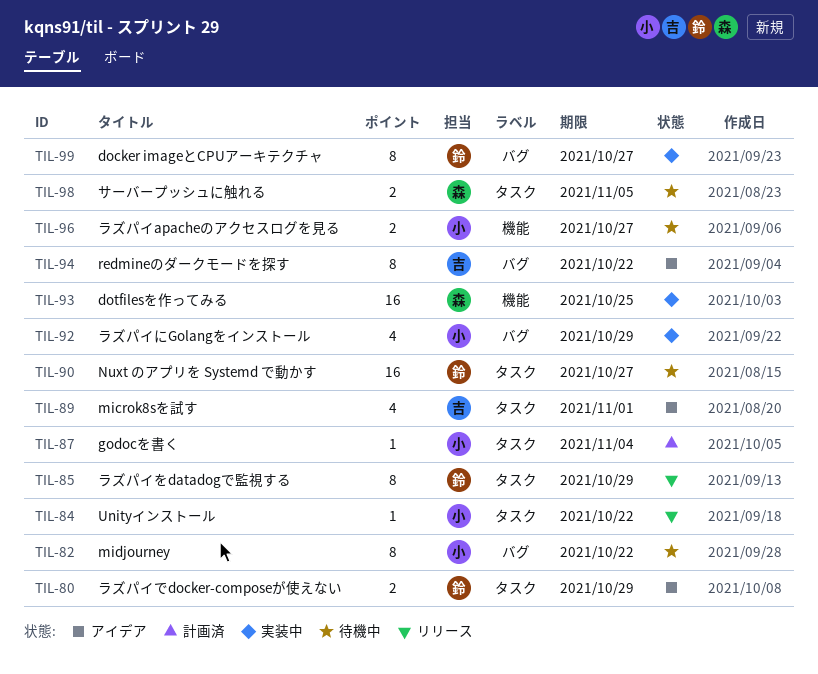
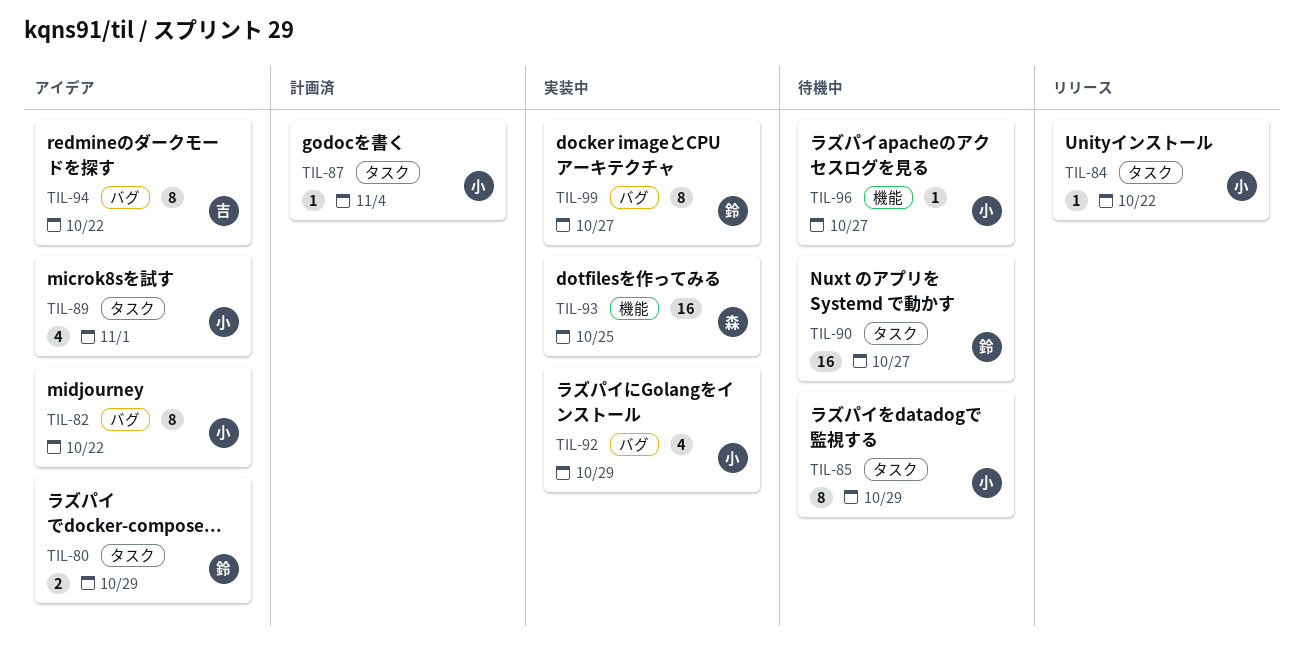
TIL-82, status: 待機中 -> アイデア
TIL-85, status: リリース -> 待機中
TIL-85, owner: 鈴 -> 小
TIL-89, owner: 吉 -> 小
TIL-96, estimate: 2 -> 1
TIL-98: present -> none

